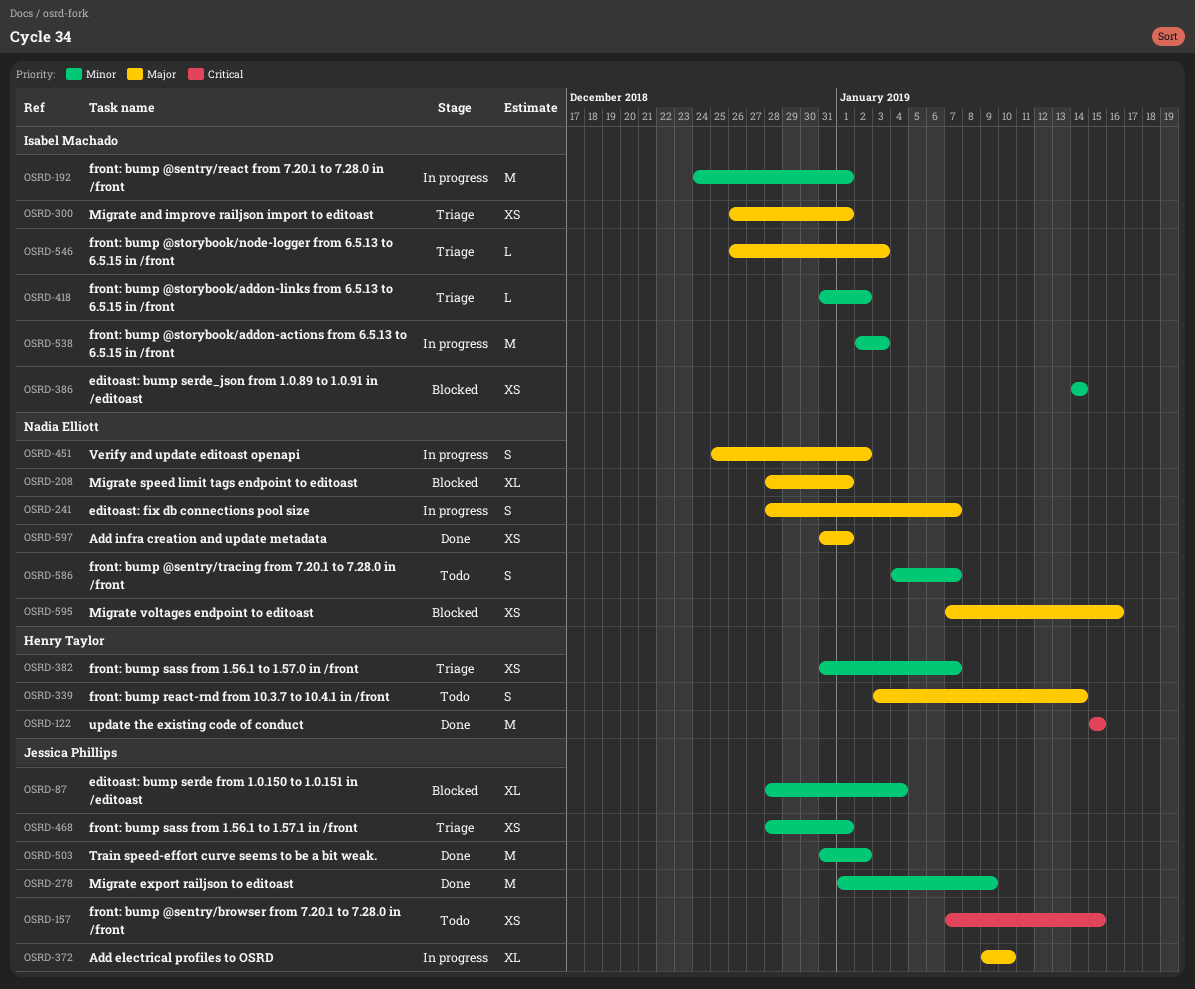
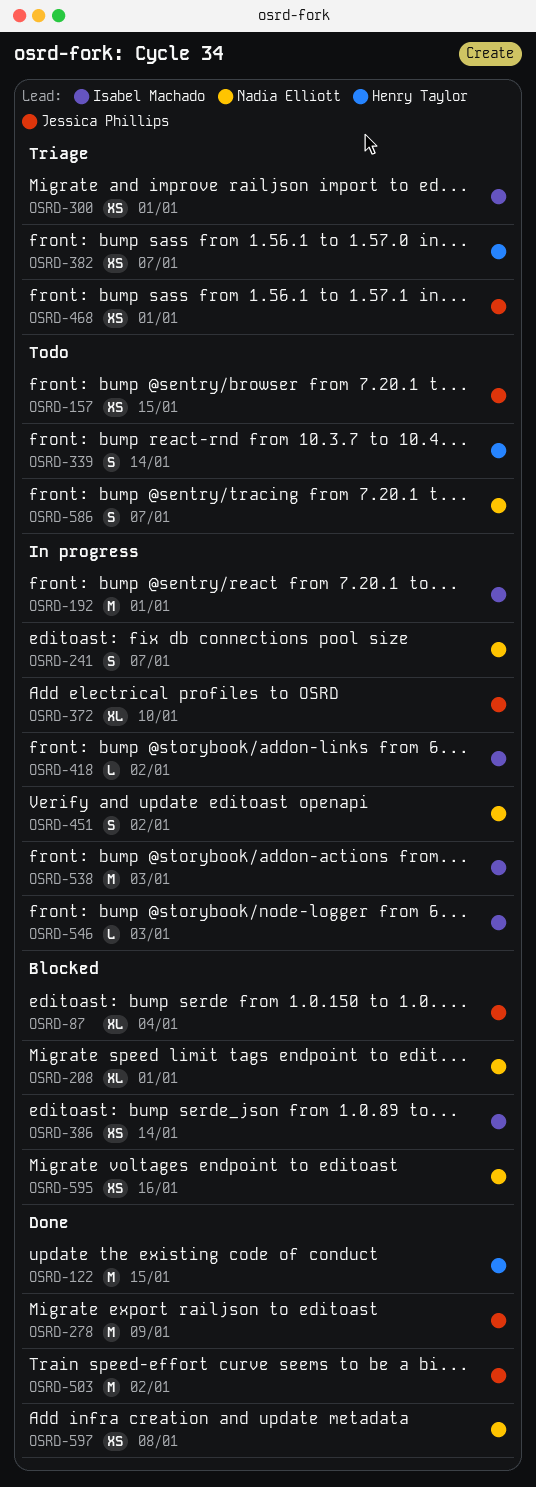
OSRD-418, status: Triage -> In progress
OSRD-546, status: Triage -> In progress
OSRD-597, due: Jan 1 -> Jan 8

